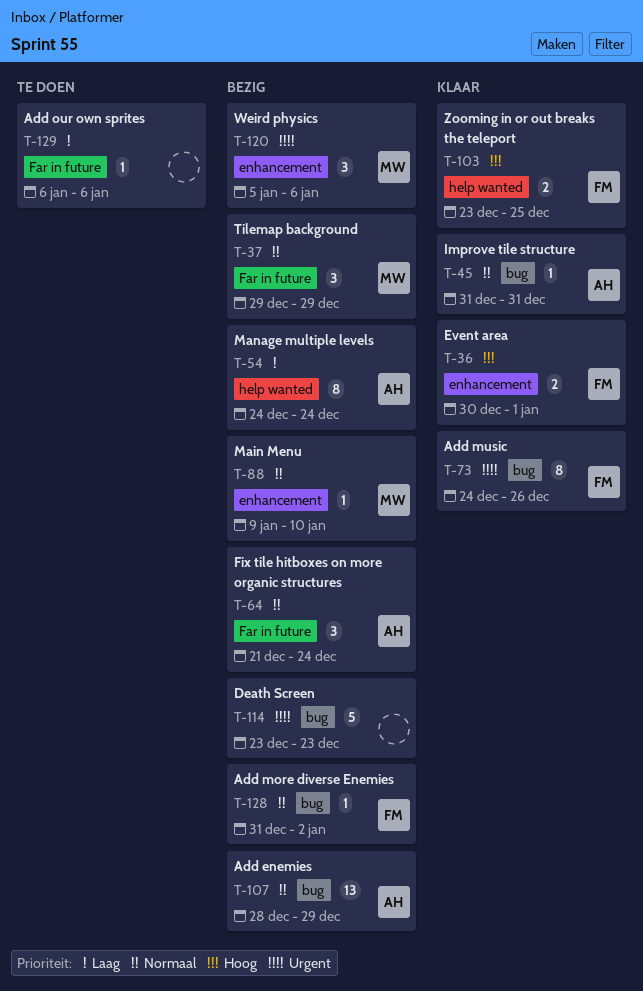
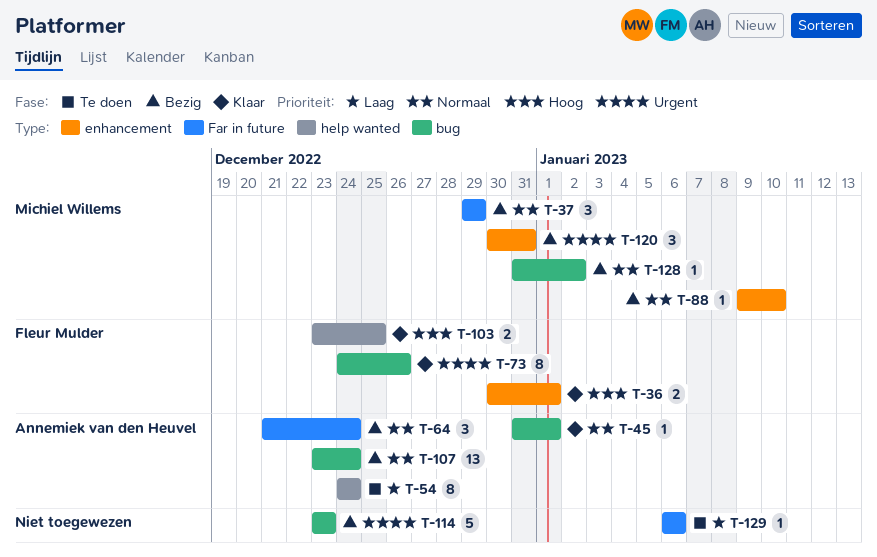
T-45, due: Dec 31 -> Jan 1
T-54, status: Bezig -> Te doen
T-107, start: Dec 28 -> Dec 23
T-107, due: Dec 29 -> Dec 24
T-120, start: Jan 5 -> Dec 30
T-120, due: Jan 6 -> Dec 31
T-128, owner: Fleur Mulder -> Michiel Willems

